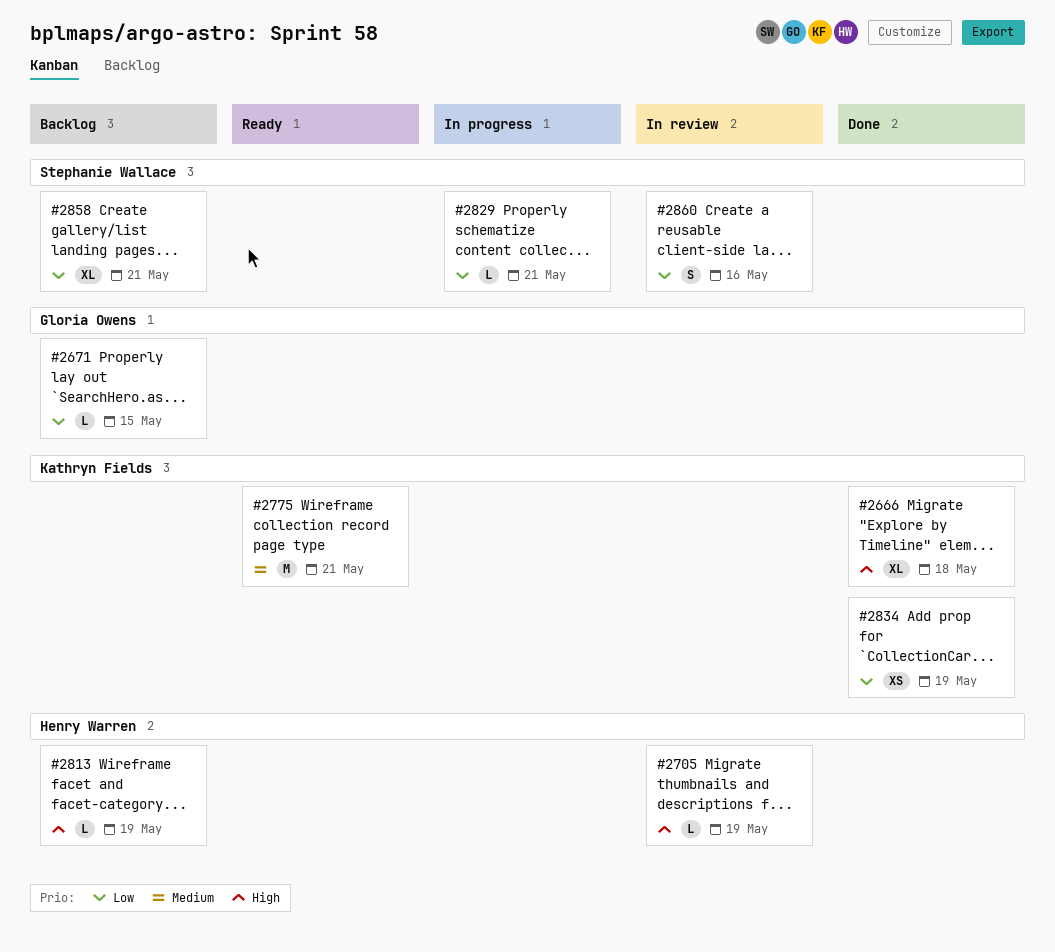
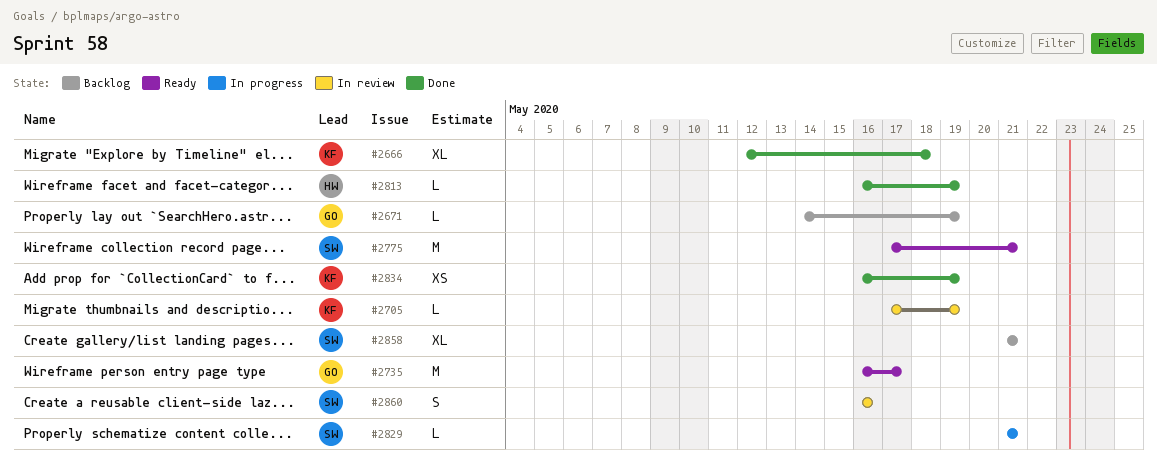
#2671, due: May 15 -> May 19
#2705, owner: Henry Warren -> Kathryn Fields
#2735: none -> present
#2775, owner: Kathryn Fields -> Stephanie Wallace
#2813, status: Backlog -> Done

